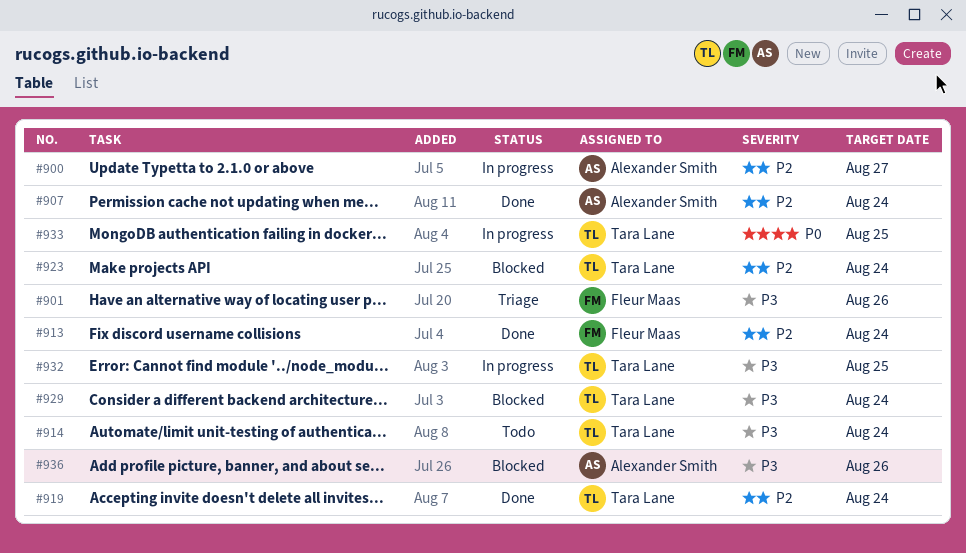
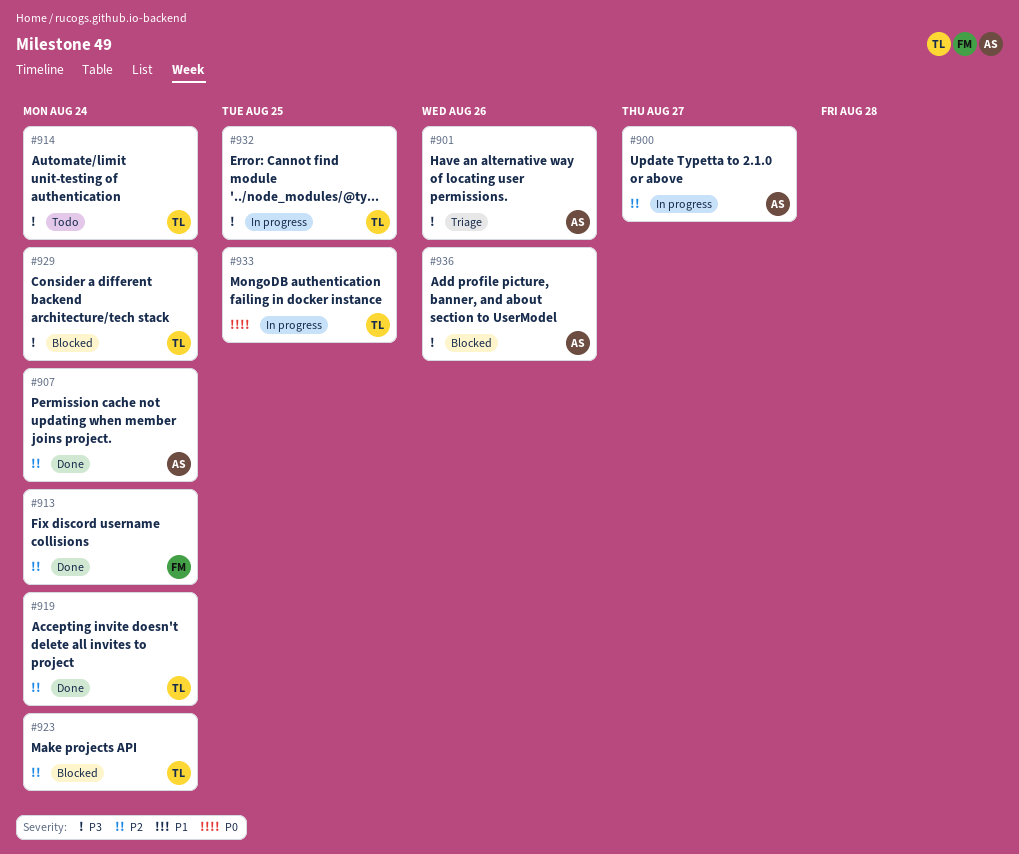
#901, owner: Fleur Maas -> Alexander Smith

